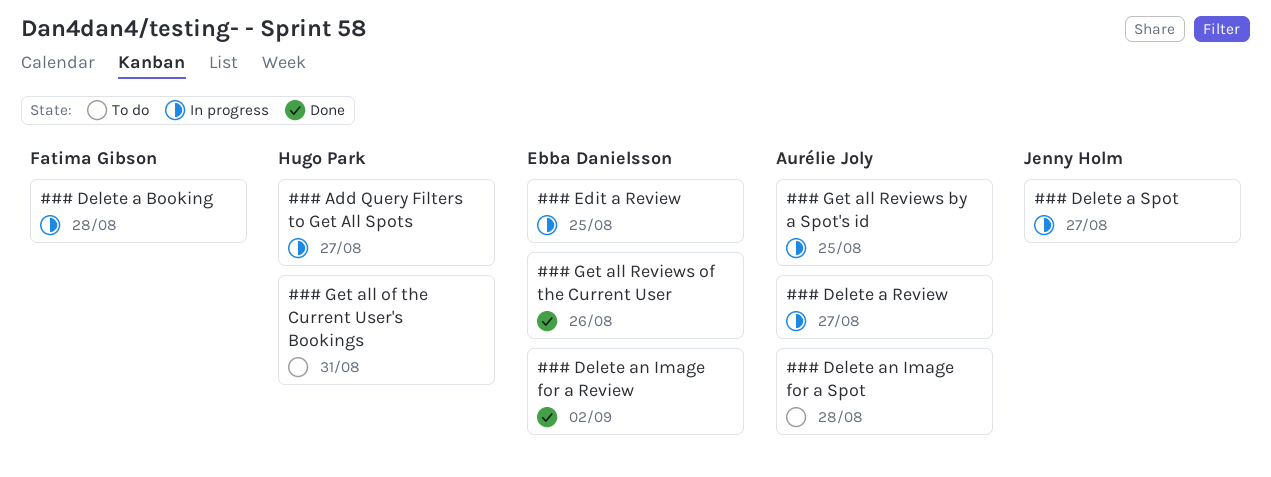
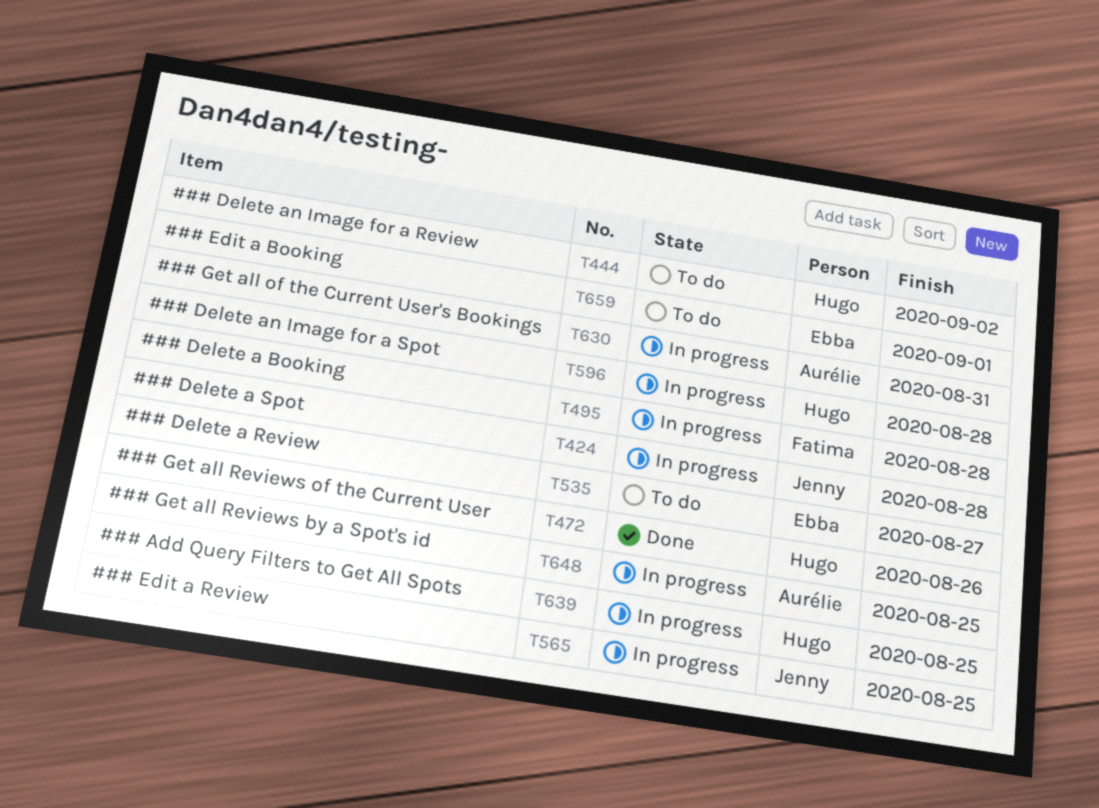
### Add Query Filters to Get All Spots, due: Aug 27 -> Aug 25
### Delete a Review, status: In progress -> To do
### Delete a Review, owner: Aurélie Joly -> Ebba Danielsson
### Delete a Spot, due: Aug 27 -> Aug 28
### Delete an Image for a Review, status: Done -> To do
### Delete an Image for a Review, owner: Ebba Danielsson -> Hugo Park
### Delete an Image for a Spot, status: To do -> In progress
### Delete an Image for a Spot, owner: Aurélie Joly -> Hugo Park
### Edit a Booking: none -> present
### Edit a Review, owner: Ebba Danielsson -> Jenny Holm
### Get all of the Current User's Bookings, status: To do -> In progress
### Get all of the Current User's Bookings, owner: Hugo Park -> Aurélie Joly
### Get all Reviews of the Current User, owner: Ebba Danielsson -> Hugo Park

